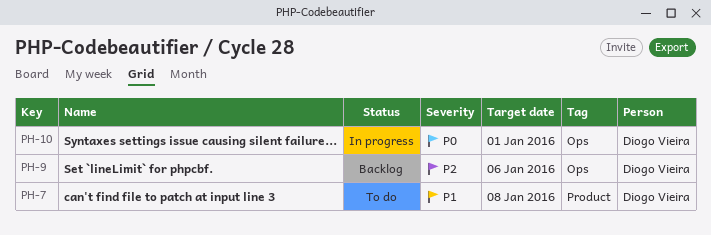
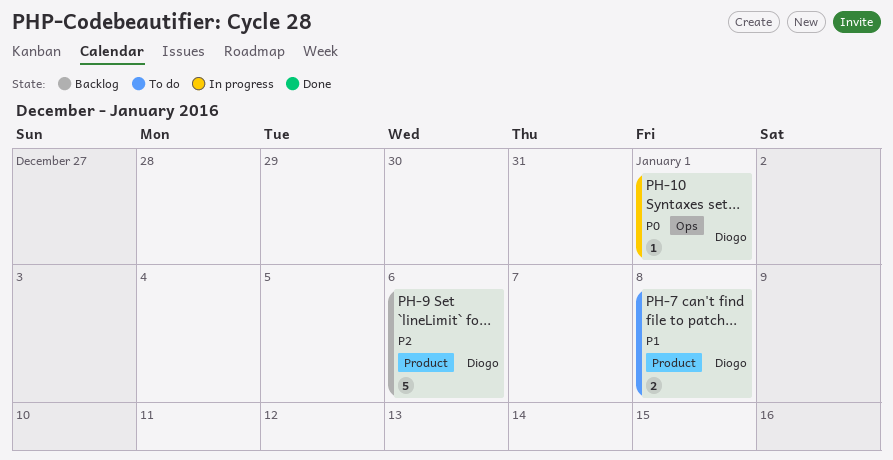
PH-9, label: Ops -> Product

